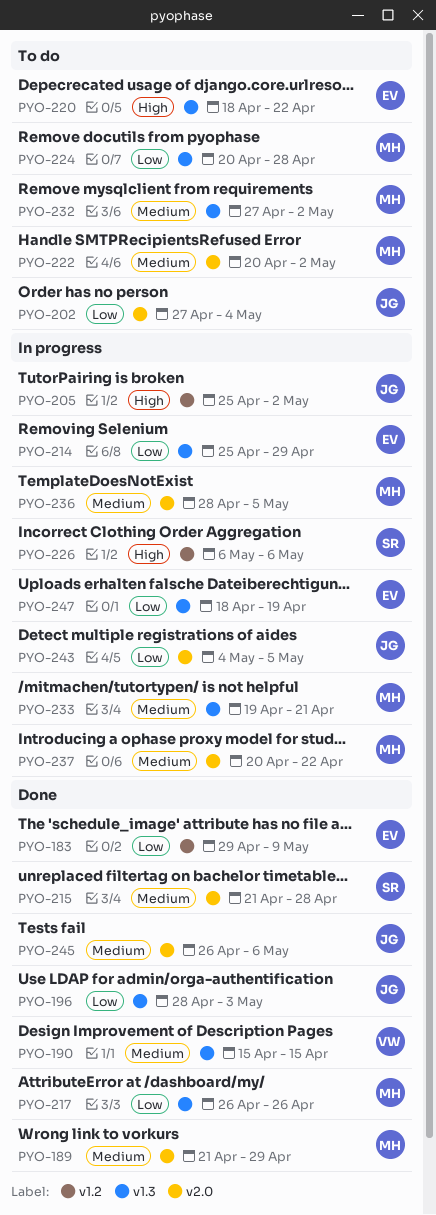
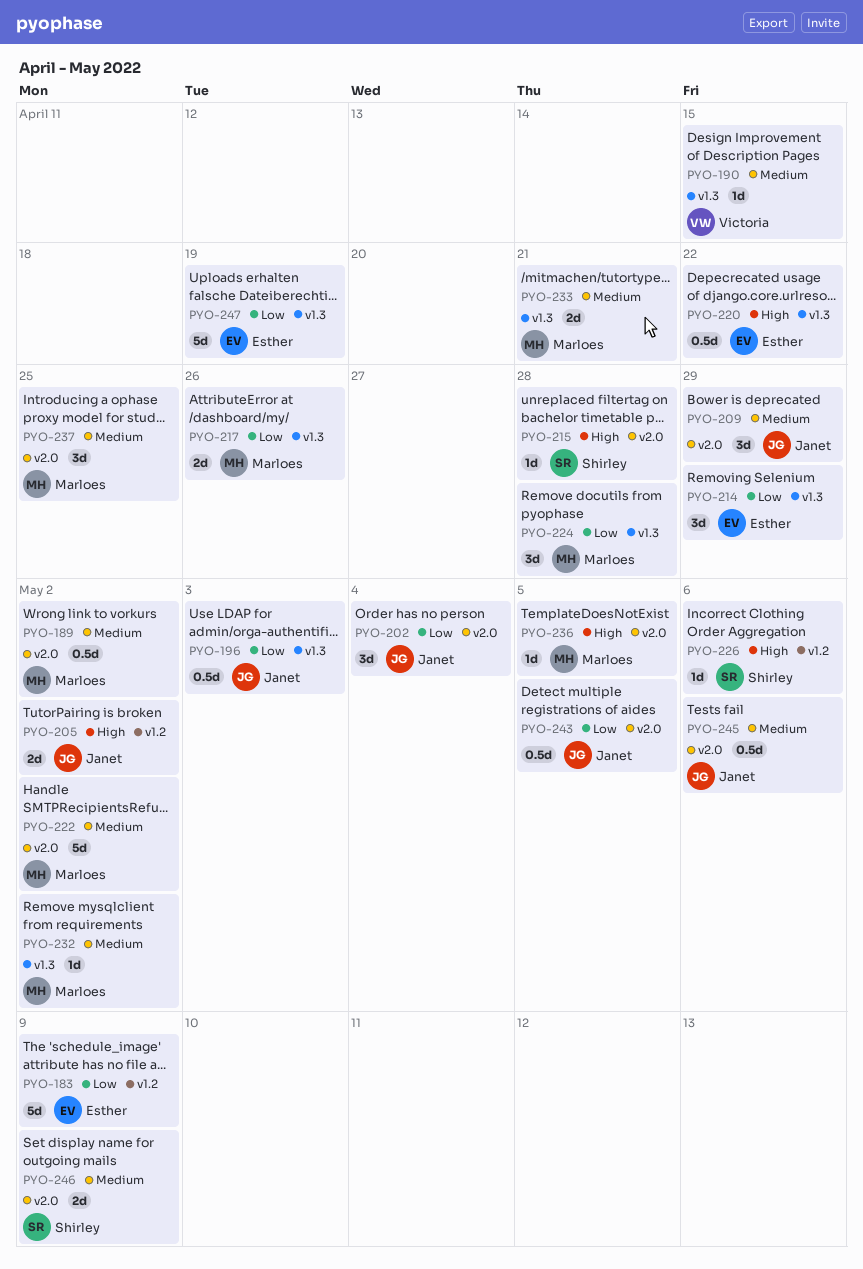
PYO-189, due: Apr 29 -> May 2
PYO-209: none -> present
PYO-215, priority: Medium -> High
PYO-236, priority: Medium -> High
PYO-237, due: Apr 22 -> Apr 25
PYO-246: none -> present

